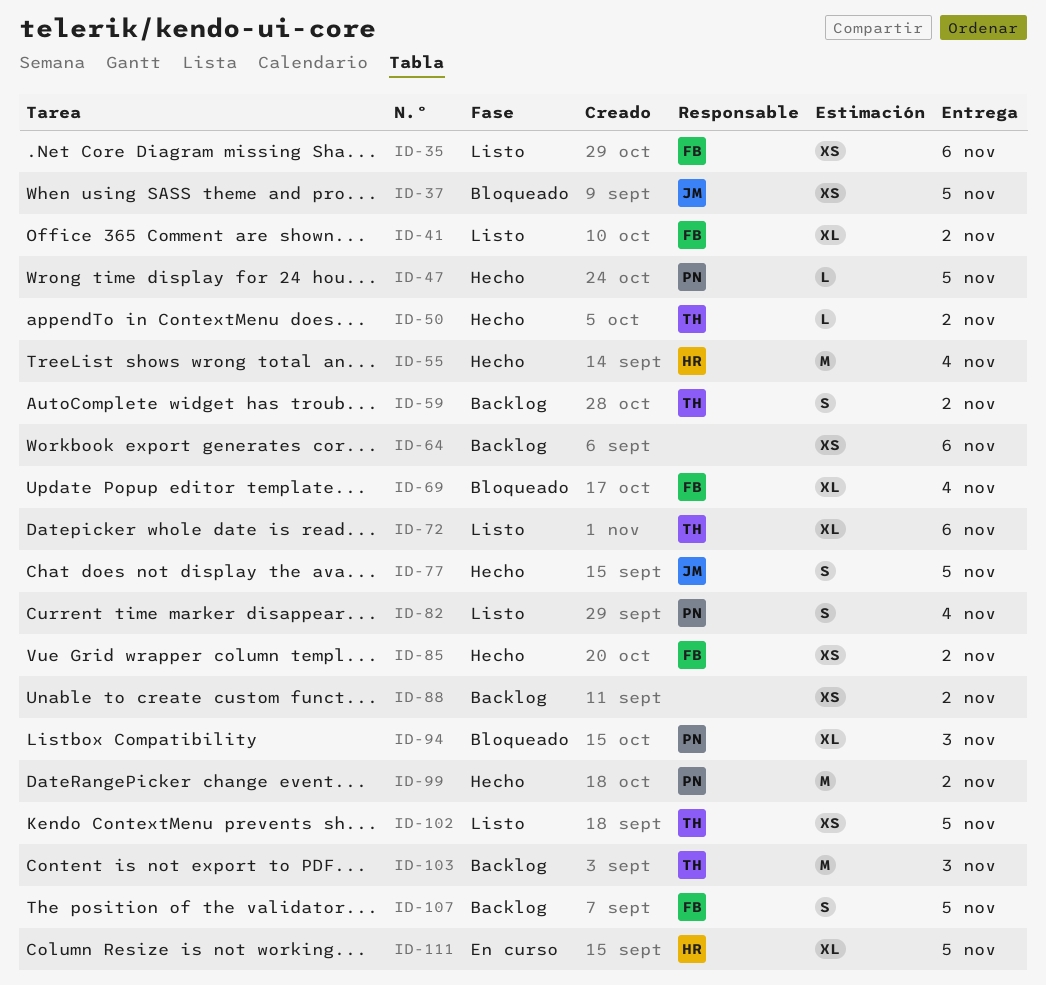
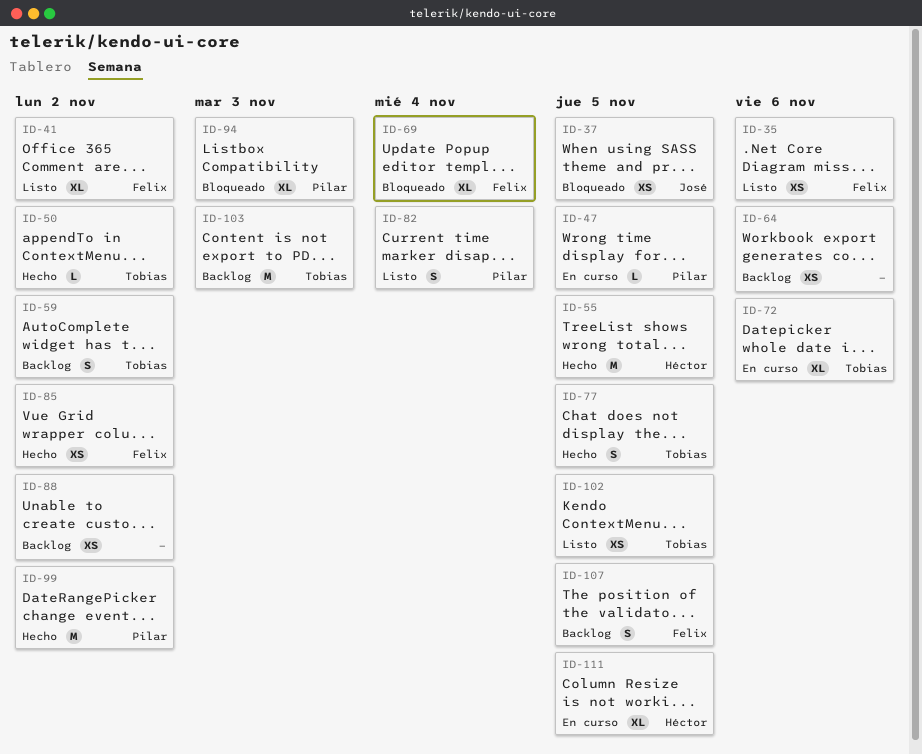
ID-47, status: Hecho -> En curso
ID-55, due: Nov 4 -> Nov 5
ID-72, status: Listo -> En curso
ID-77, owner: José -> Tobias

